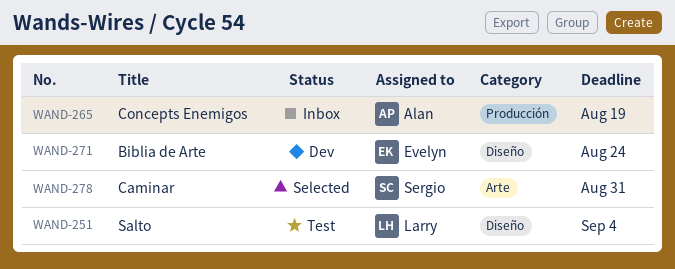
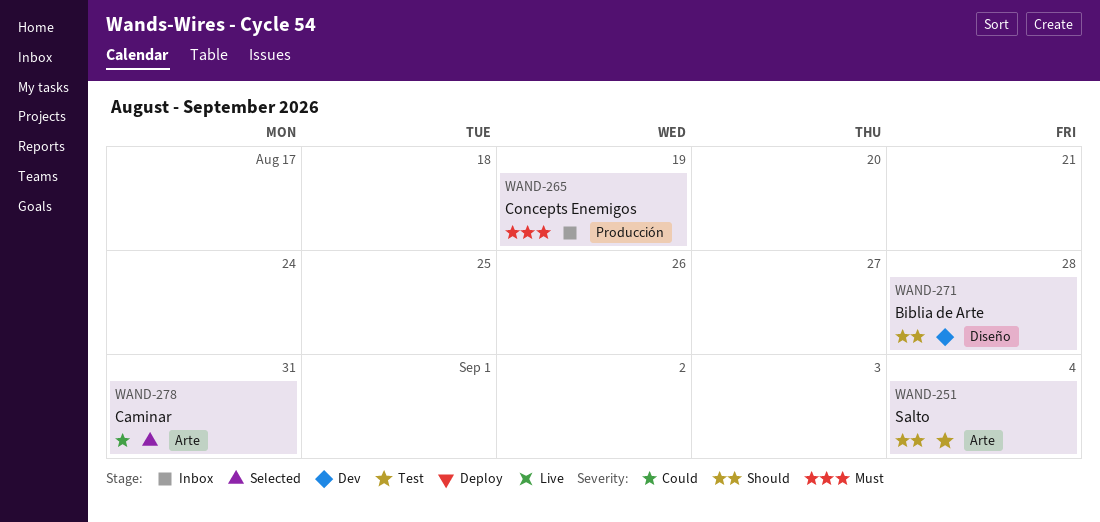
WAND-251, label: Diseño -> Arte
WAND-271, due: Aug 24 -> Aug 28

